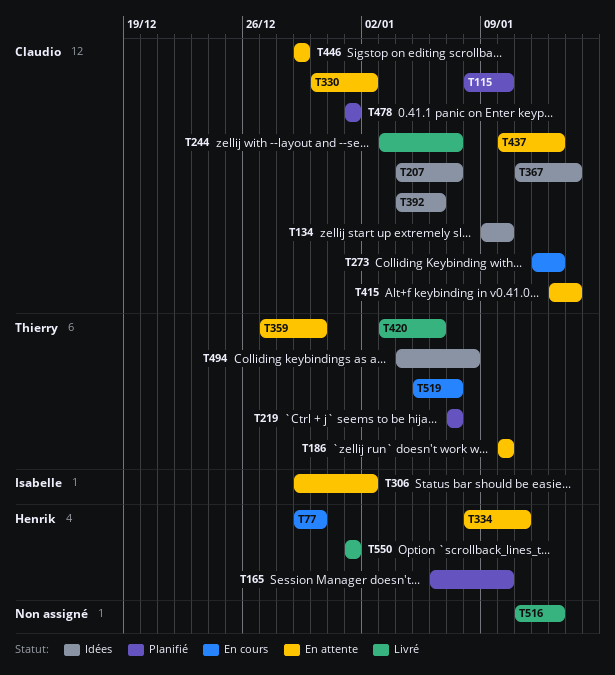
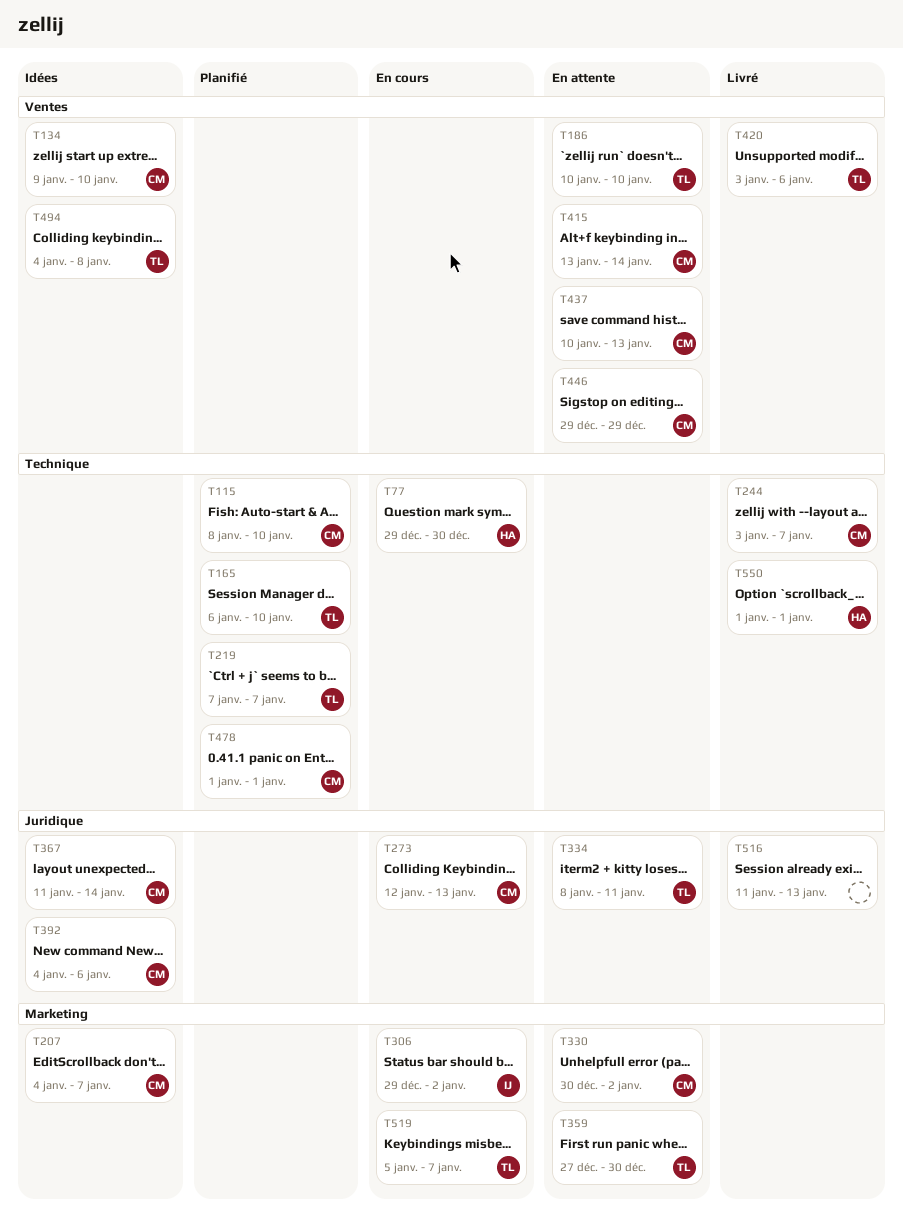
T165, owner: Henrik -> Thierry
T306, status: En attente -> En cours
T334, owner: Henrik -> Thierry

